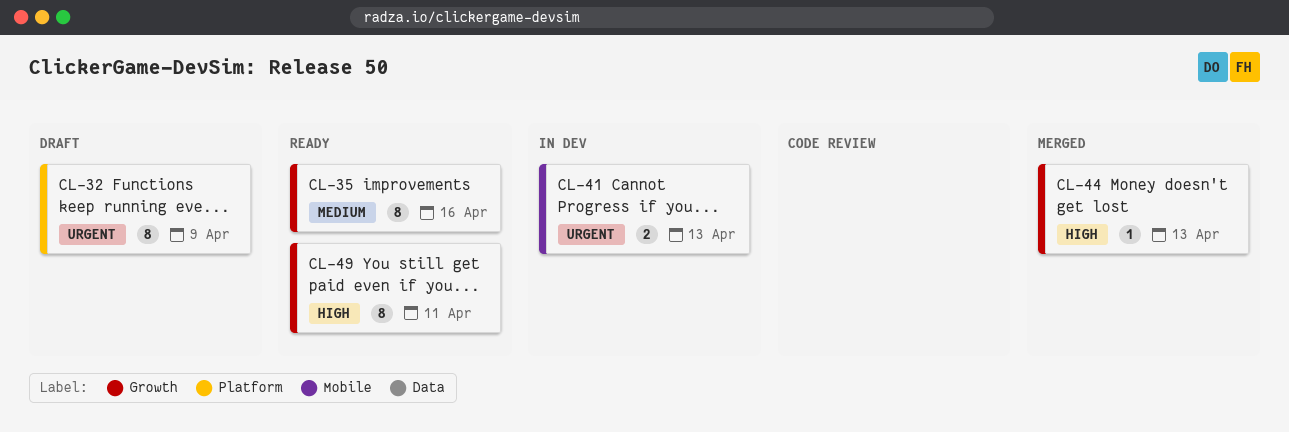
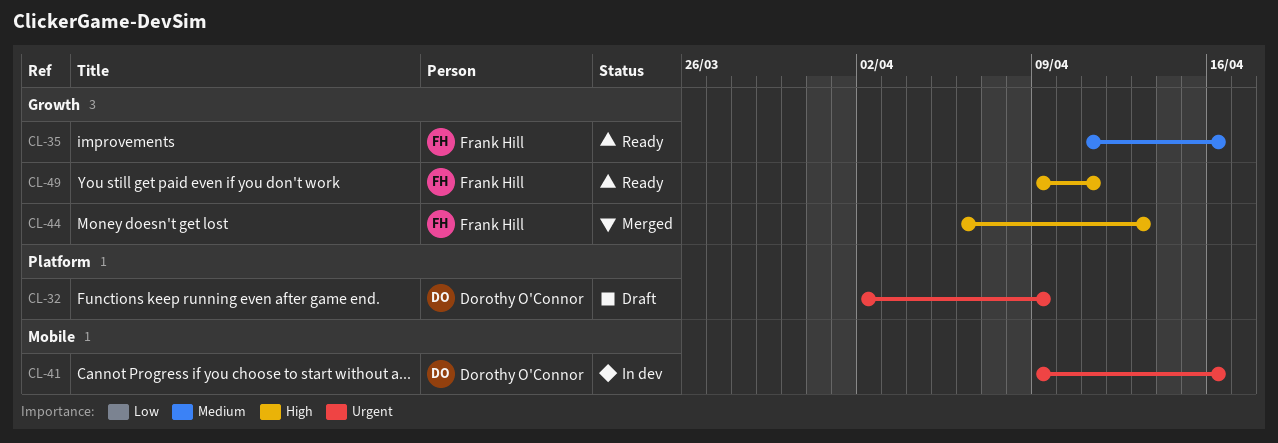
CL-41, due: Apr 13 -> Apr 16

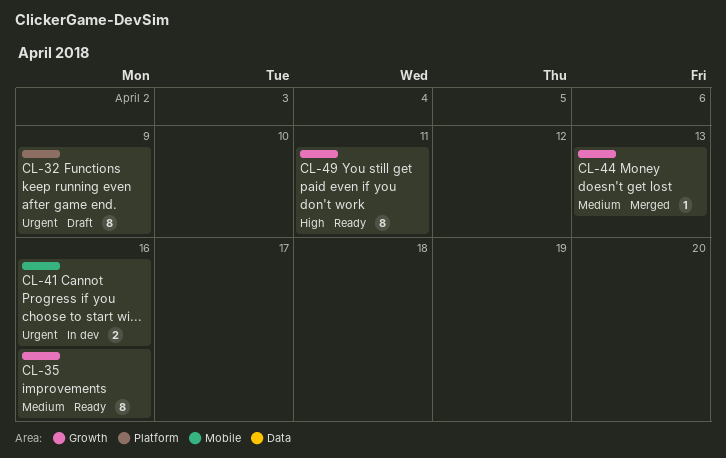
CL-44, priority: High -> Medium

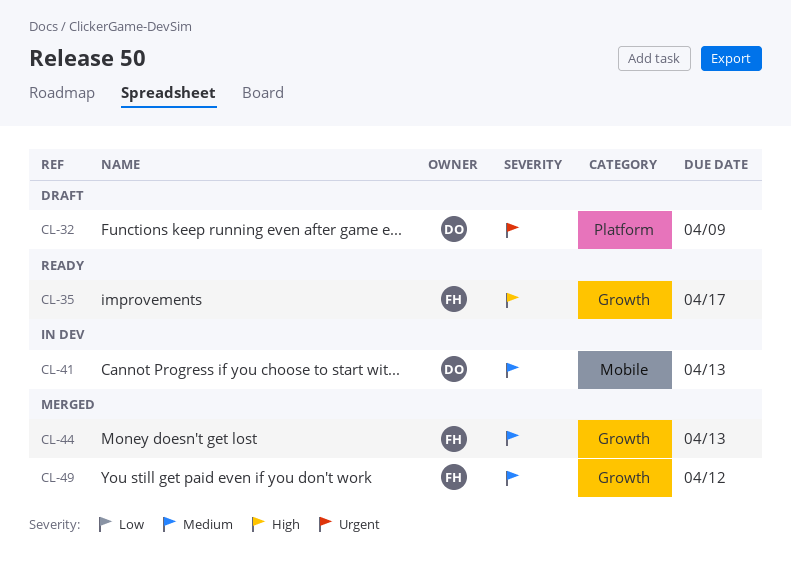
CL-35, priority: Medium -> High
CL-35, due: Apr 16 -> Apr 17
CL-41, priority: Urgent -> Medium
CL-41, due: Apr 16 -> Apr 13
CL-49, status: Ready -> Merged
CL-49, priority: High -> Medium
CL-49, due: Apr 11 -> Apr 12

